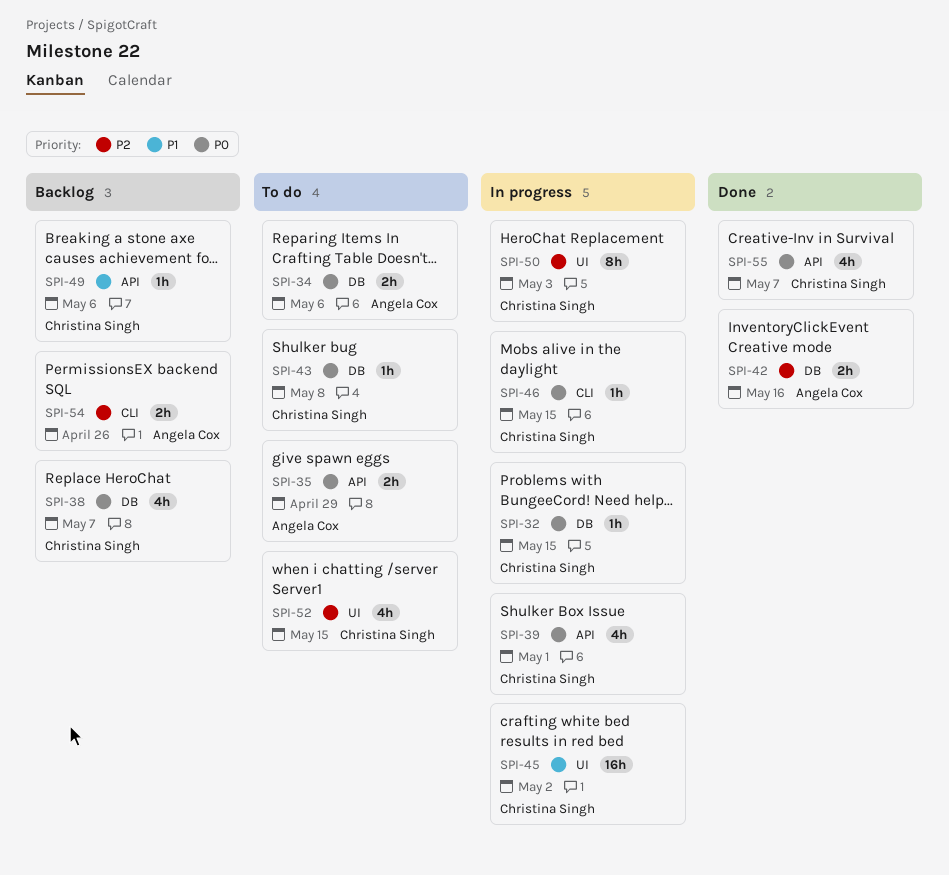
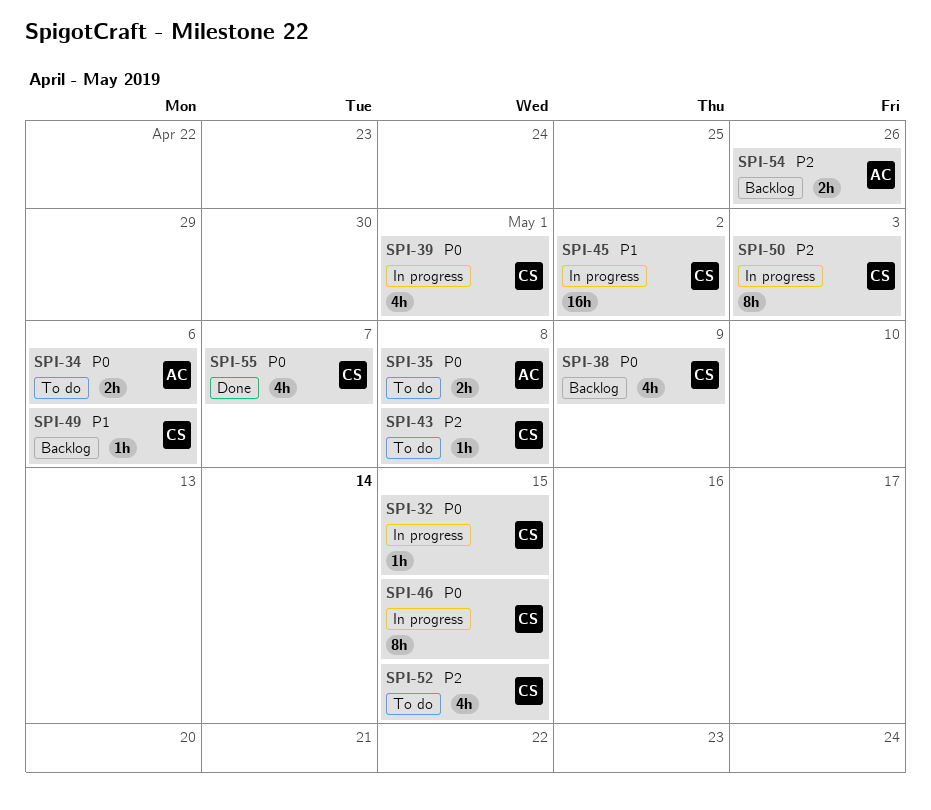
SPI-35, due: Apr 29 -> May 8
SPI-38, due: May 7 -> May 9
SPI-42: present -> none
SPI-43, priority: P0 -> P2
SPI-46, estimate: 1h -> 8h

